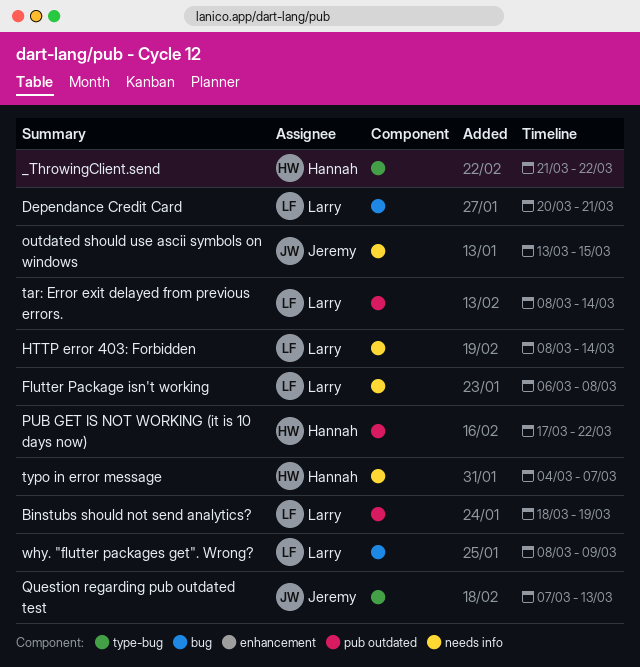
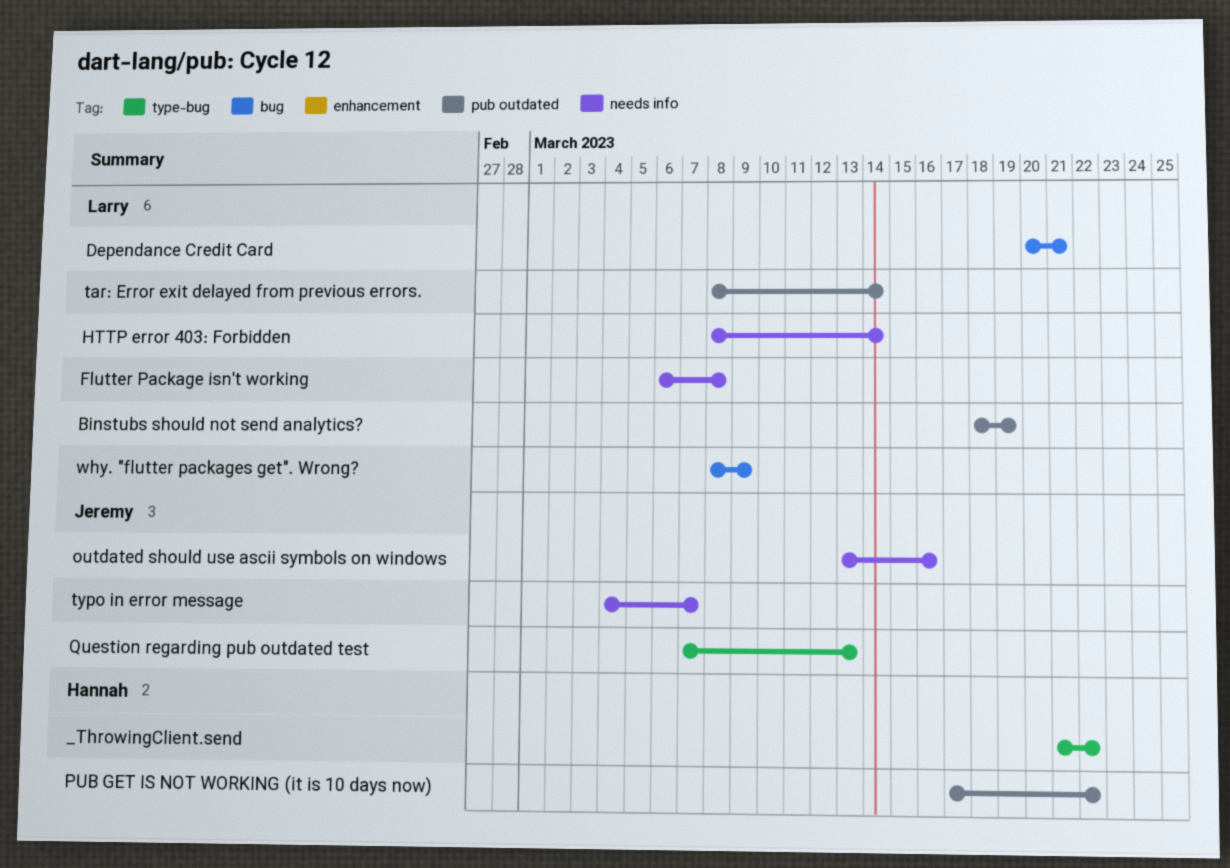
outdated should use ascii symbols on windows, due: Mar 15 -> Mar 16
typo in error message, owner: Hannah -> Jeremy

